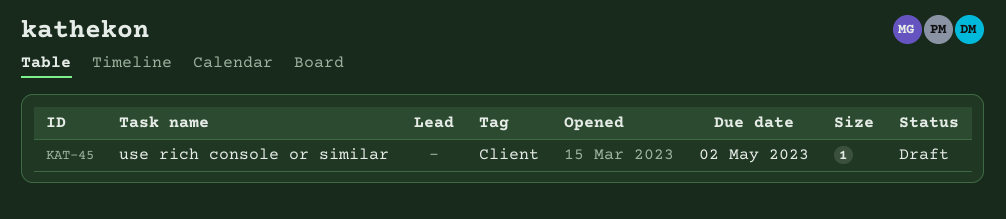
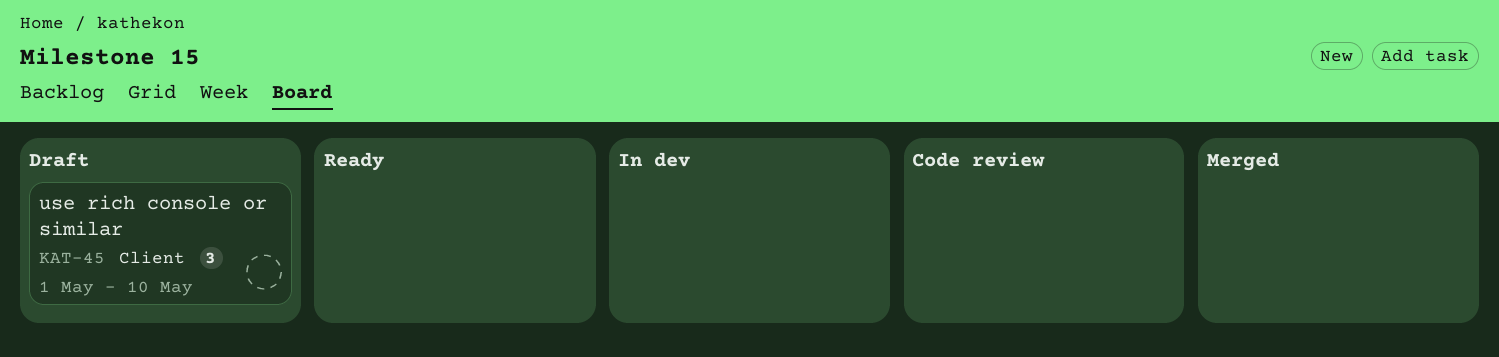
KAT-45, estimate: 1 -> 3
KAT-45, due: May 2 -> May 10

